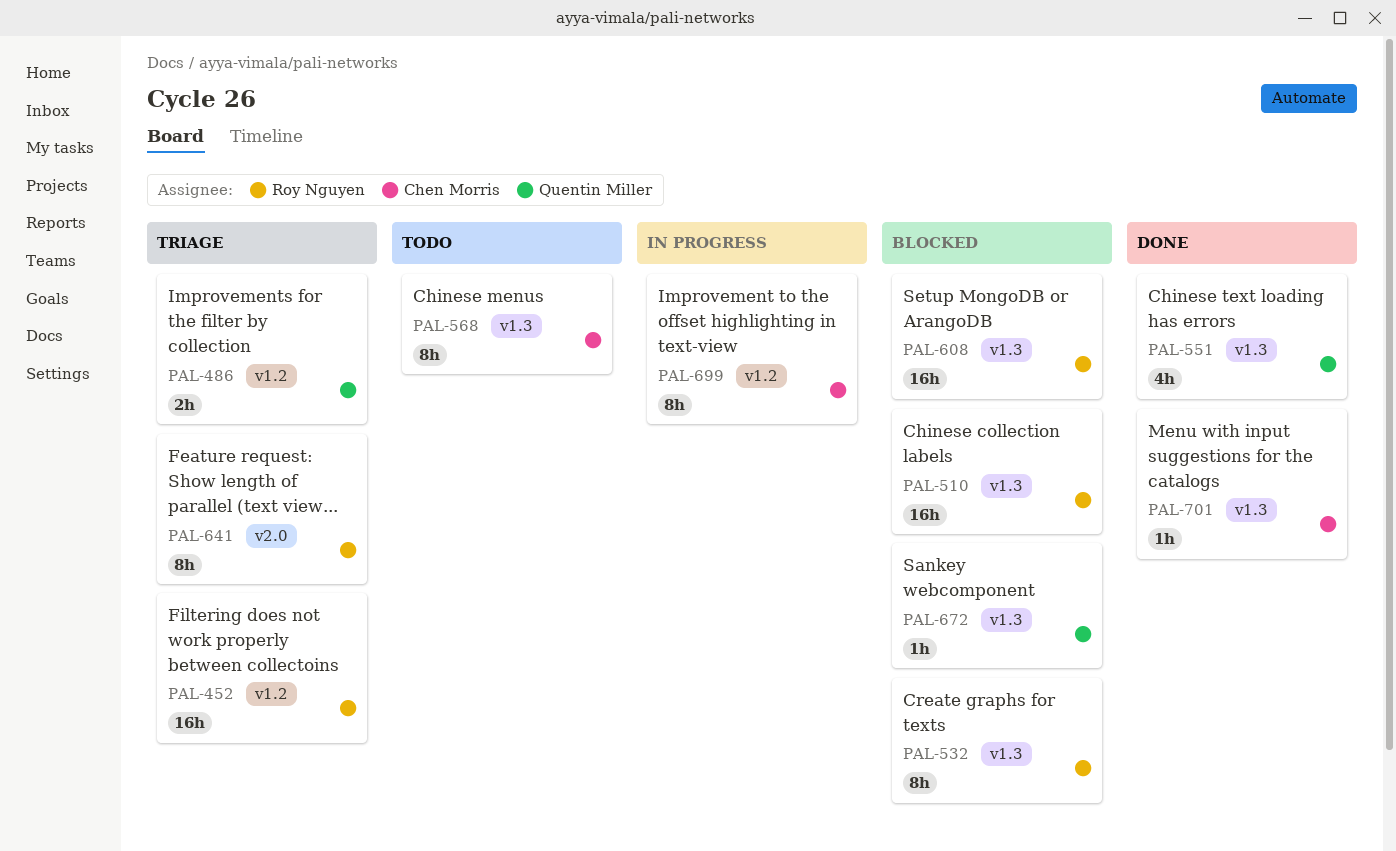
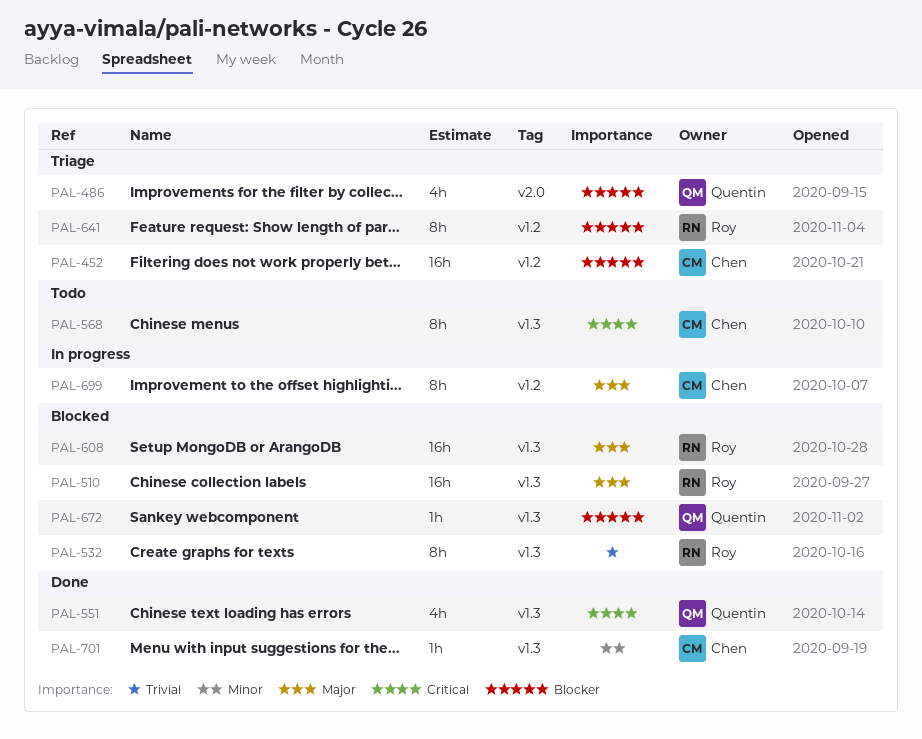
PAL-452, owner: Roy Nguyen -> Chen Morris
PAL-486, label: v1.2 -> v2.0
PAL-486, estimate: 2h -> 4h
PAL-641, label: v2.0 -> v1.2

